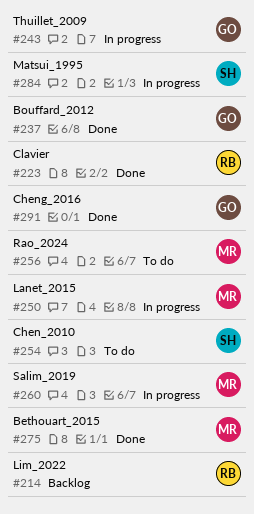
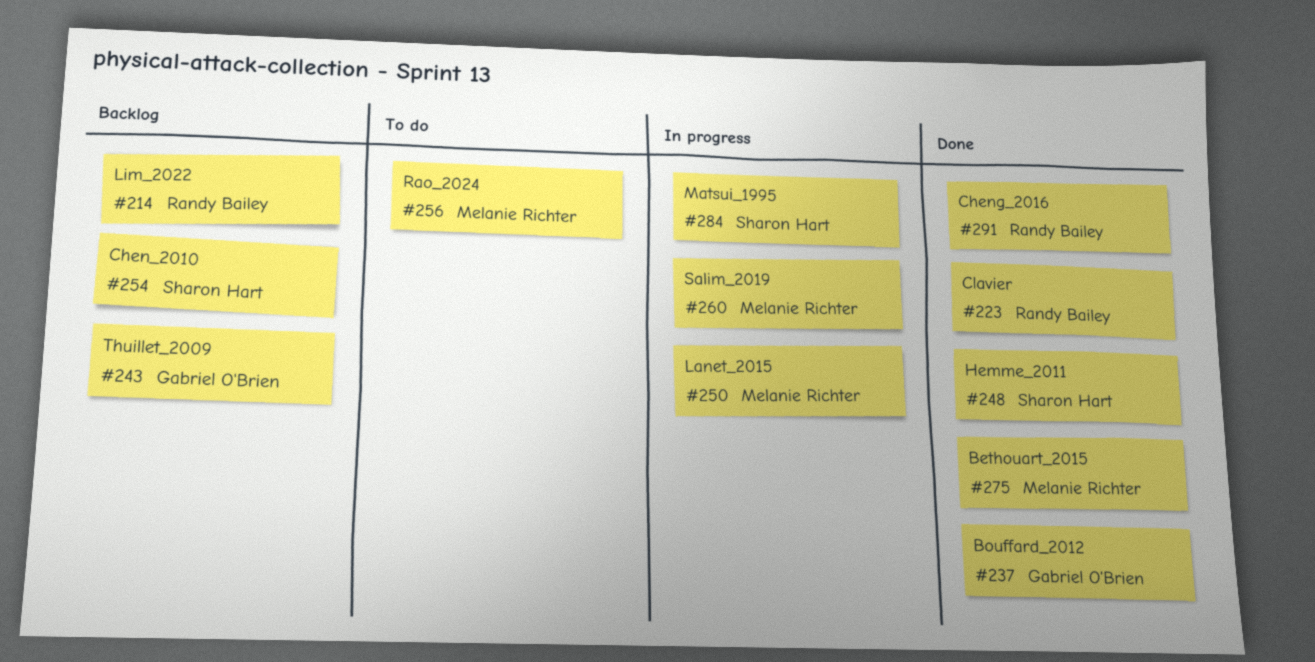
#243, status: In progress -> Backlog
#248: none -> present
#254, status: To do -> Backlog
#291, owner: Gabriel O'Brien -> Randy Bailey

